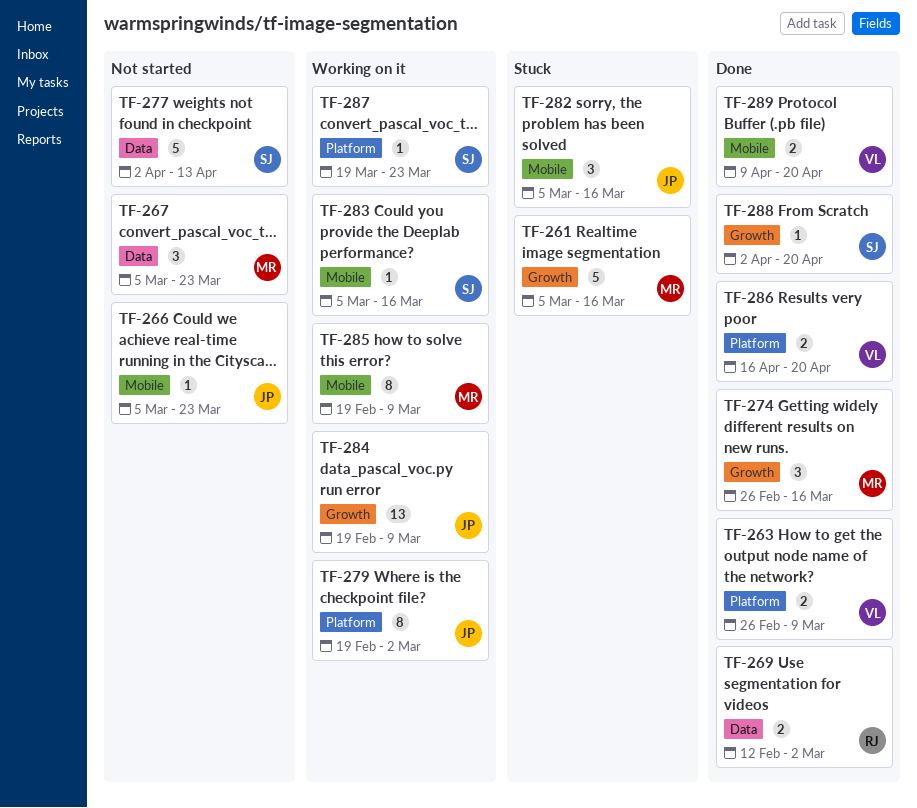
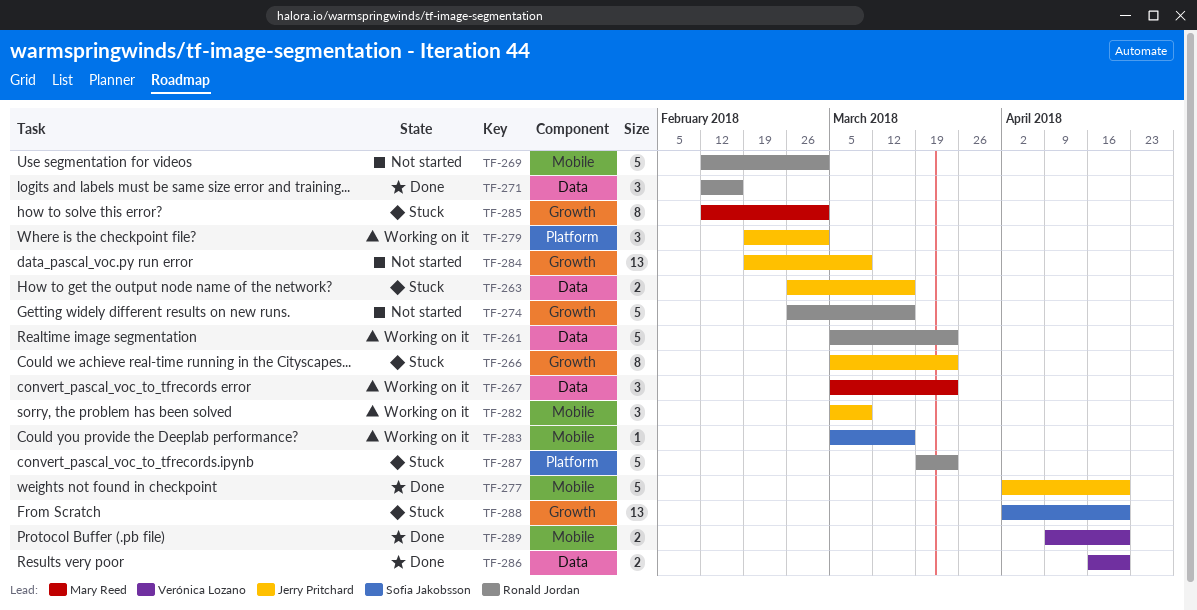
TF-261, status: Stuck -> Working on it
TF-261, owner: Mary Reed -> Ronald Jordan
TF-261, label: Growth -> Data
TF-261, due: Mar 16 -> Mar 23
TF-263, status: Done -> Stuck
TF-263, owner: Verónica Lozano -> Jerry Pritchard
TF-263, label: Platform -> Data
TF-263, due: Mar 9 -> Mar 16
TF-266, status: Not started -> Stuck
TF-266, label: Mobile -> Growth
TF-266, estimate: 1 -> 8
TF-267, status: Not started -> Working on it
TF-269, status: Done -> Not started
TF-269, label: Data -> Mobile
TF-269, estimate: 2 -> 5
TF-271: none -> present
TF-274, status: Done -> Not started
TF-274, owner: Mary Reed -> Ronald Jordan
TF-274, estimate: 3 -> 5
TF-277, status: Not started -> Done
TF-277, owner: Sofia Jakobsson -> Jerry Pritchard
TF-277, label: Data -> Mobile
TF-277, due: Apr 13 -> Apr 20
TF-279, estimate: 8 -> 3
TF-282, status: Stuck -> Working on it
TF-282, due: Mar 16 -> Mar 9
TF-284, status: Working on it -> Not started
TF-285, status: Working on it -> Stuck
TF-285, label: Mobile -> Growth
TF-285, start: Feb 19 -> Feb 12
TF-285, due: Mar 9 -> Mar 2
TF-286, label: Platform -> Data
TF-287, status: Working on it -> Stuck
TF-287, owner: Sofia Jakobsson -> Ronald Jordan
TF-287, estimate: 1 -> 5
TF-288, status: Done -> Stuck
TF-288, estimate: 1 -> 13

